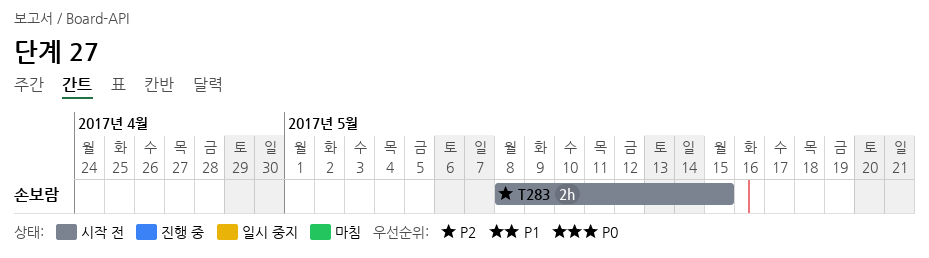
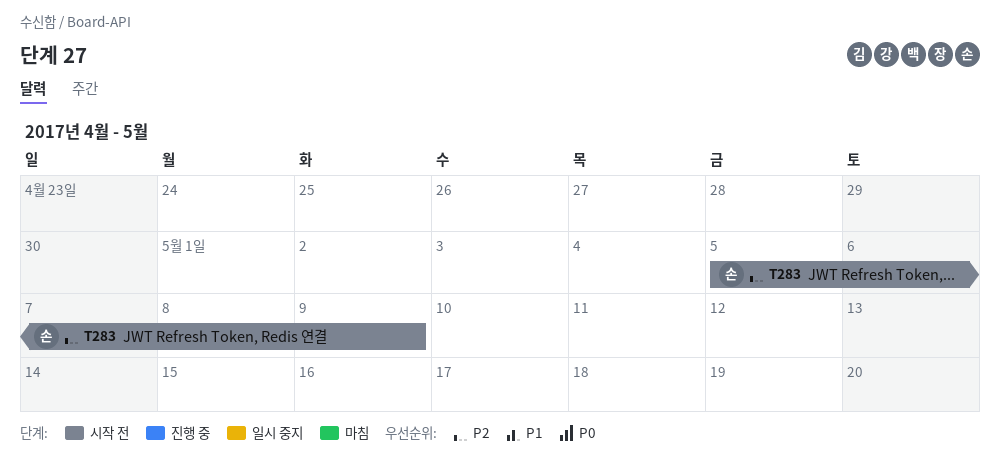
T283, start: May 8 -> May 5
T283, due: May 15 -> May 9

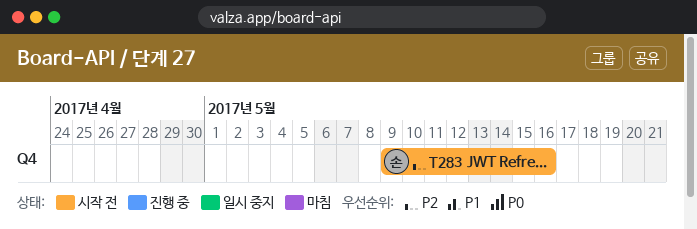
T283, start: May 5 -> May 9
T283, due: May 9 -> May 16

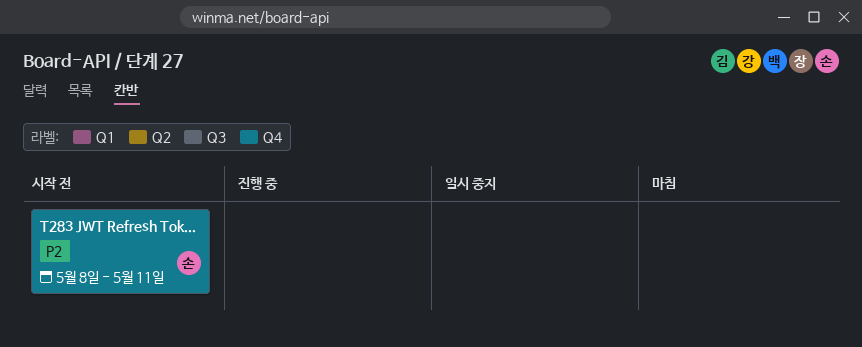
T283, start: May 9 -> May 8
T283, due: May 16 -> May 11

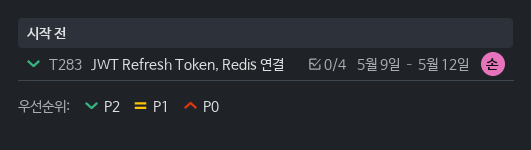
T283, start: May 8 -> May 9
T283, due: May 11 -> May 12

